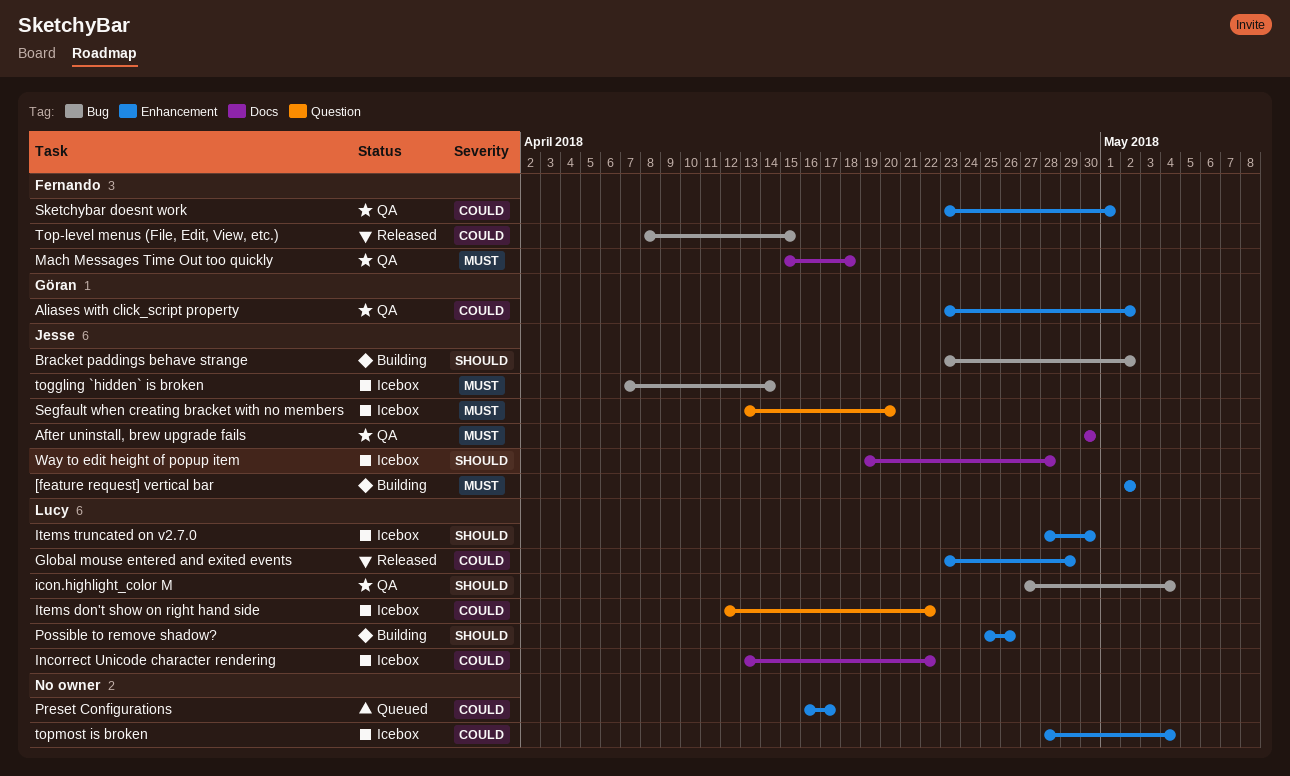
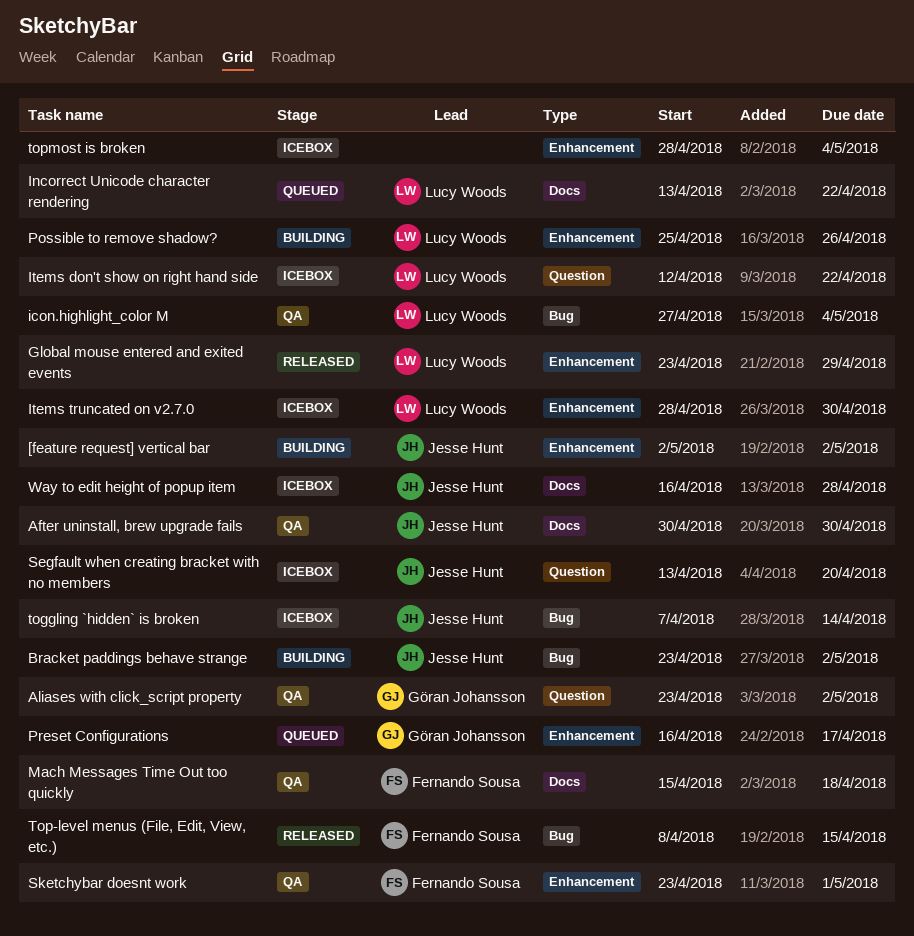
Aliases with click_script property, label: Enhancement -> Question
Incorrect Unicode character rendering, status: Icebox -> Queued
Preset Configurations, owner: none -> Göran Johansson
Way to edit height of popup item, start: Apr 19 -> Apr 16

